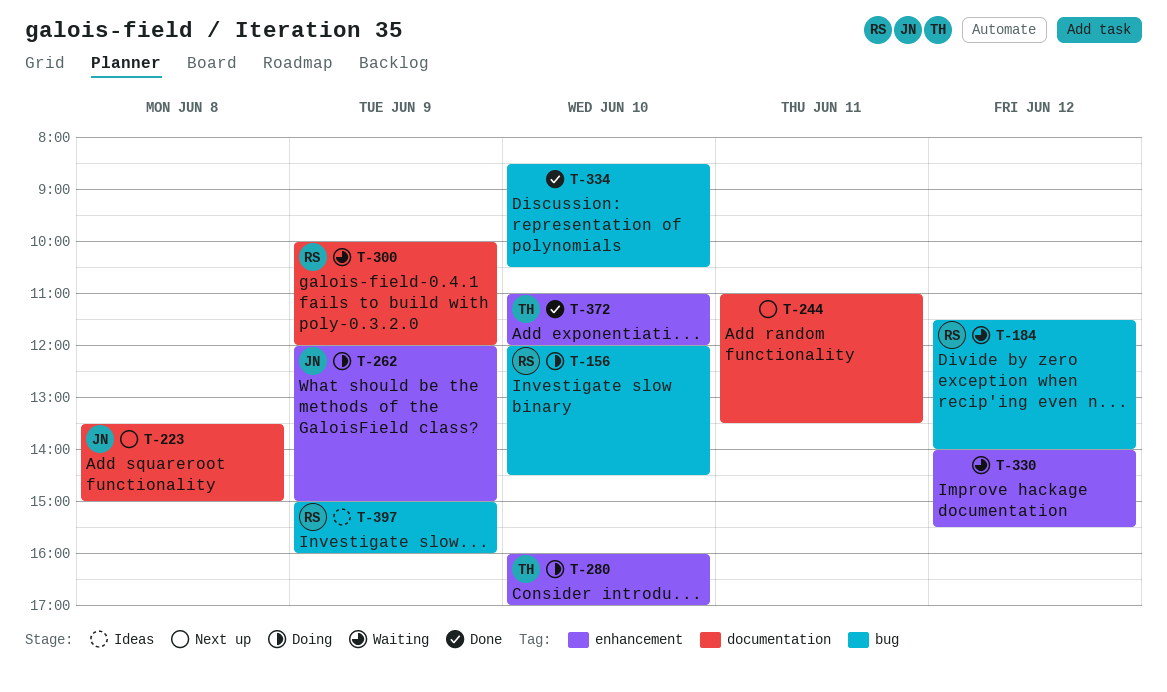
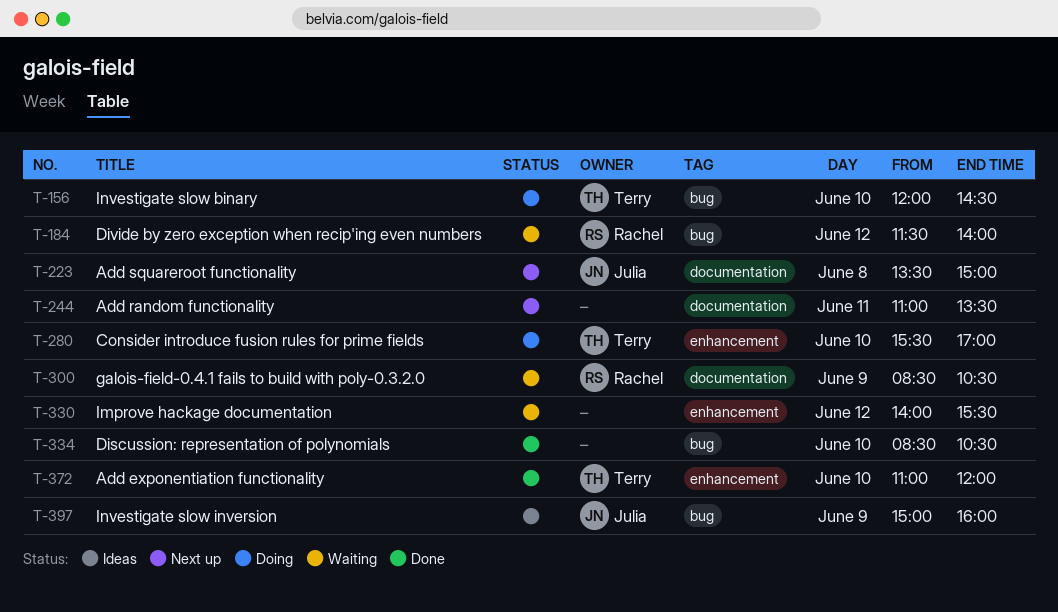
T-156, owner: Rachel -> Terry
T-262: present -> none
T-280, begins: 16:00 -> 15:30
T-300, begins: 10:00 -> 08:30
T-300, ends: 12:00 -> 10:30
T-397, owner: Rachel -> Julia

